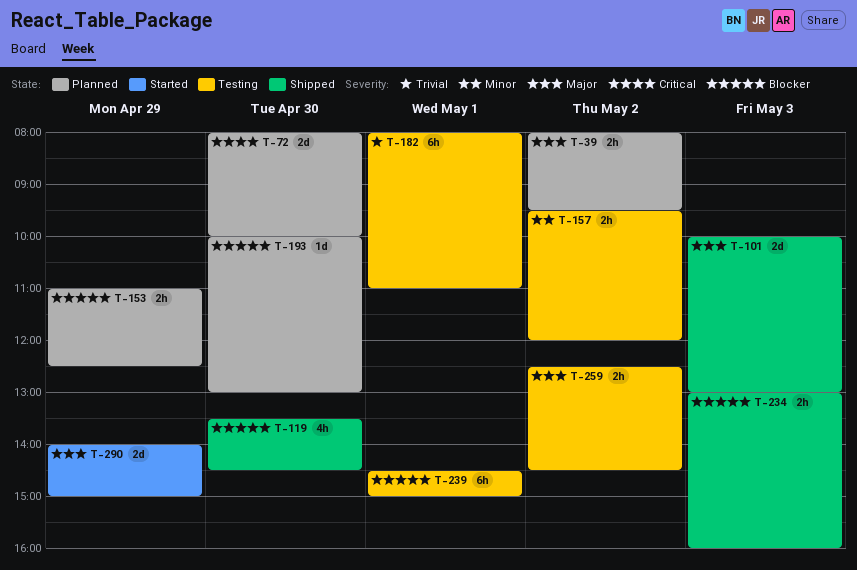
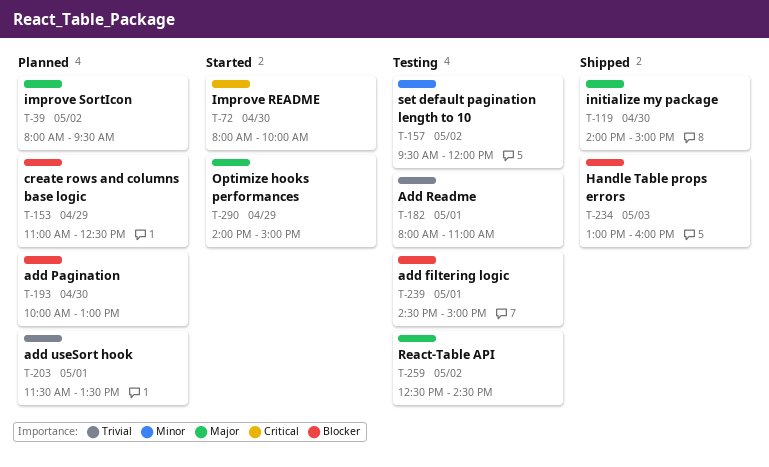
T-72, status: Planned -> Started
T-101: present -> none
T-119, priority: Blocker -> Major
T-119, begins: 13:30 -> 14:00
T-119, ends: 14:30 -> 15:00
T-203: none -> present

